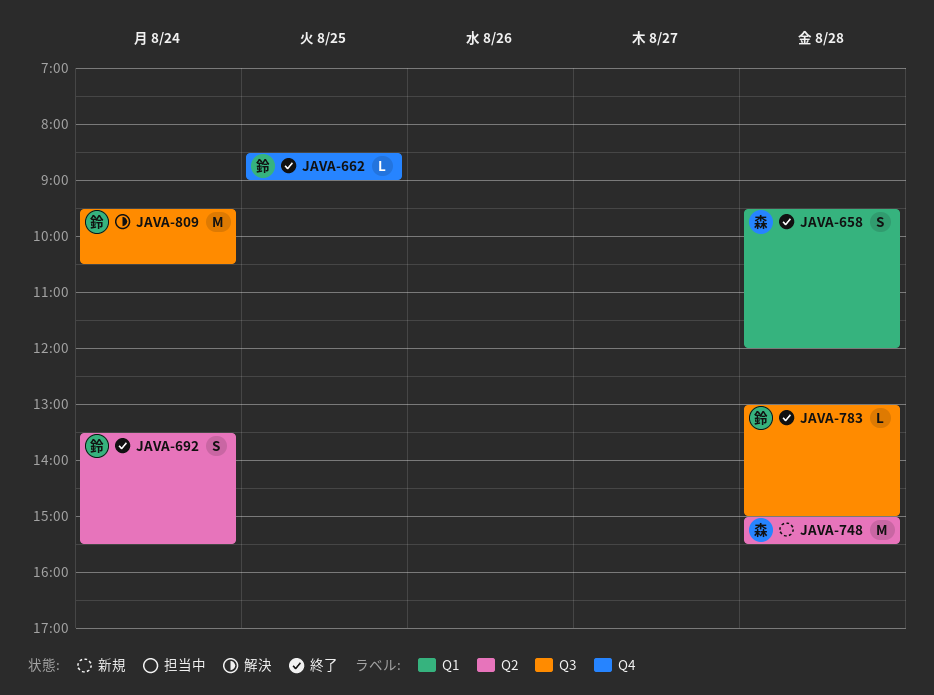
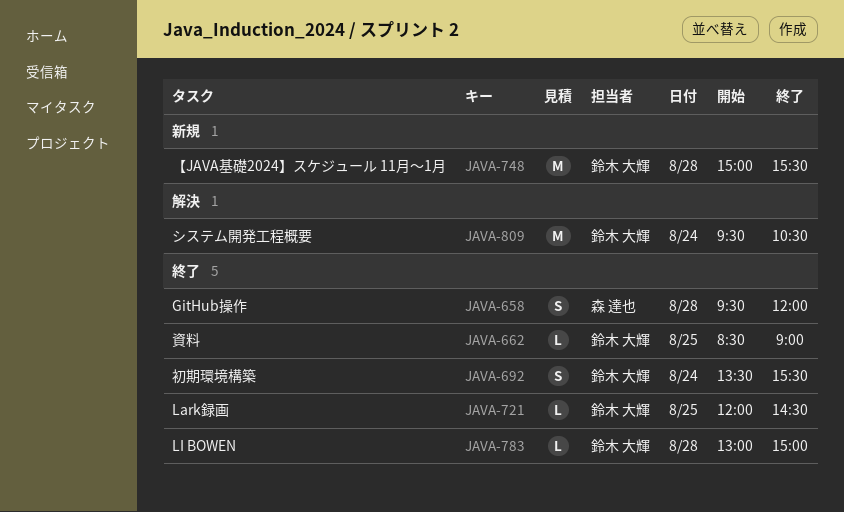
JAVA-721: none -> present
JAVA-748, owner: 森 達也 -> 鈴木 大輝

